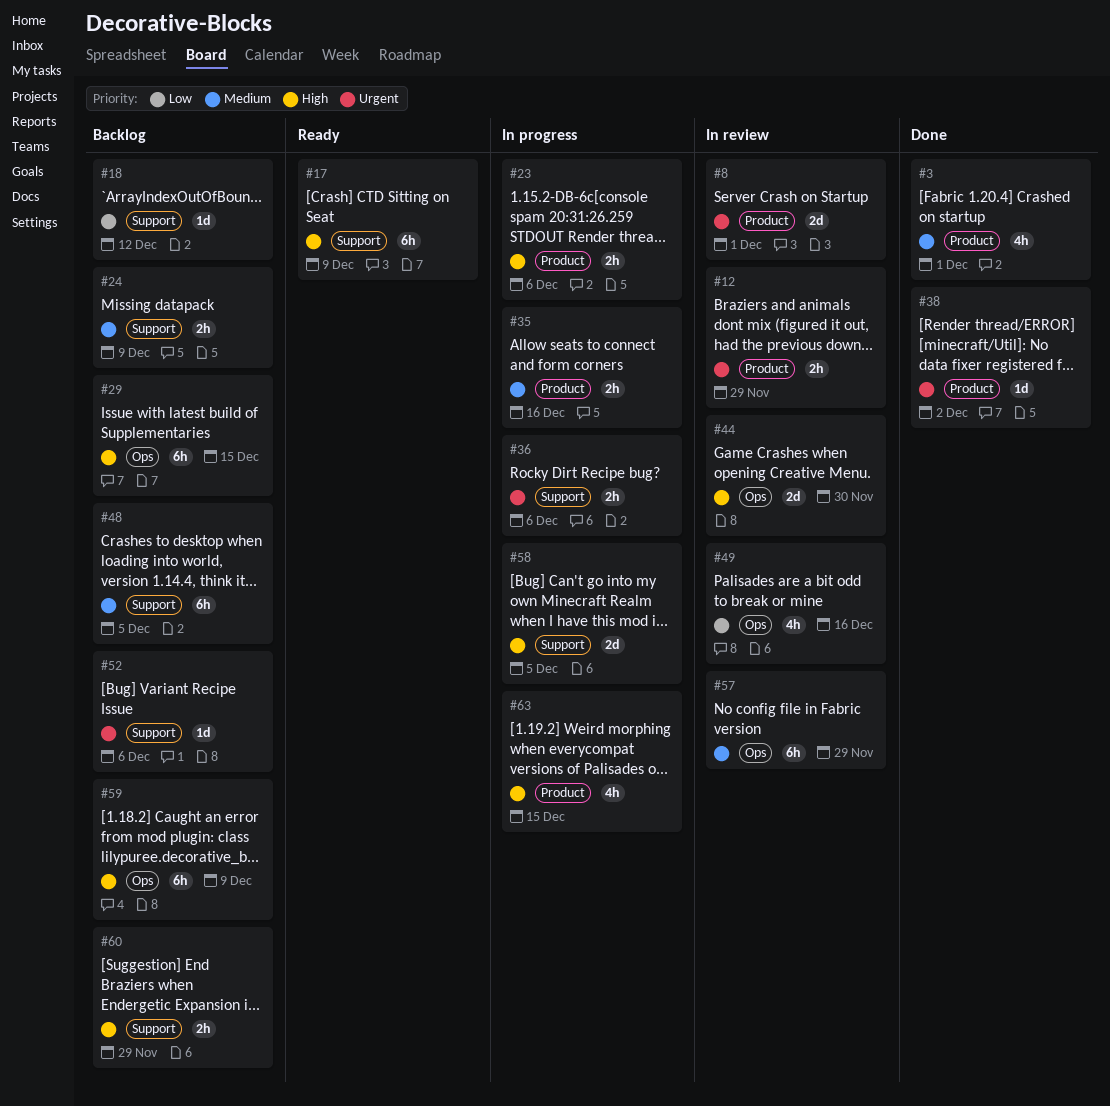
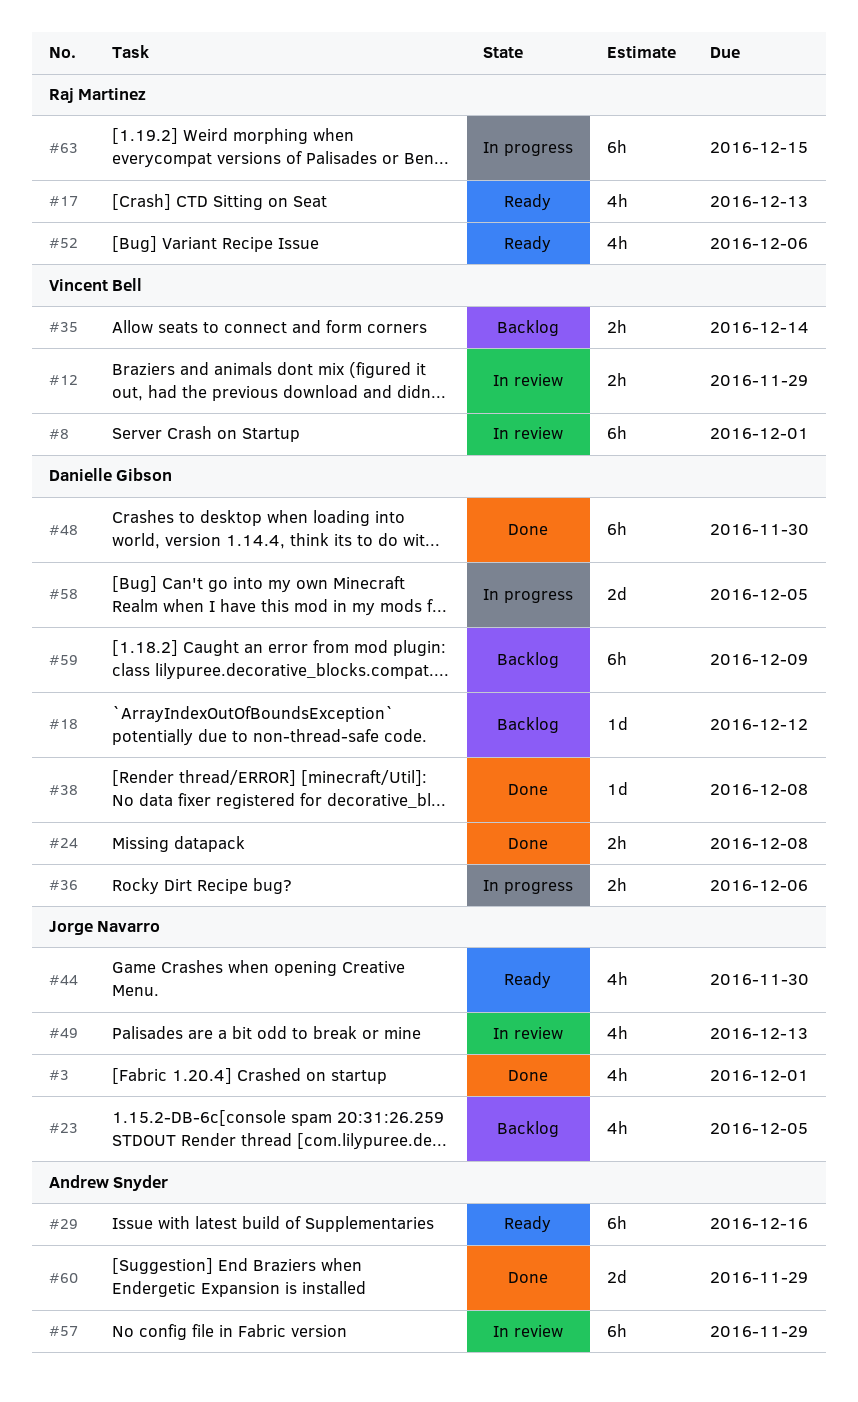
#8, estimate: 2d -> 6h
#17, estimate: 6h -> 4h
#17, due: Dec 9 -> Dec 13
#23, status: In progress -> Backlog
#23, estimate: 2h -> 4h
#23, due: Dec 6 -> Dec 5
#24, status: Backlog -> Done
#24, due: Dec 9 -> Dec 8
#29, status: Backlog -> Ready
#29, due: Dec 15 -> Dec 16
#35, status: In progress -> Backlog
#35, due: Dec 16 -> Dec 14
#38, due: Dec 2 -> Dec 8
#44, status: In review -> Ready
#44, estimate: 2d -> 4h
#48, status: Backlog -> Done
#48, due: Dec 5 -> Nov 30
#49, due: Dec 16 -> Dec 13
#52, status: Backlog -> Ready
#52, estimate: 1d -> 4h
#60, status: Backlog -> Done
#60, estimate: 2h -> 2d
#63, estimate: 4h -> 6h

